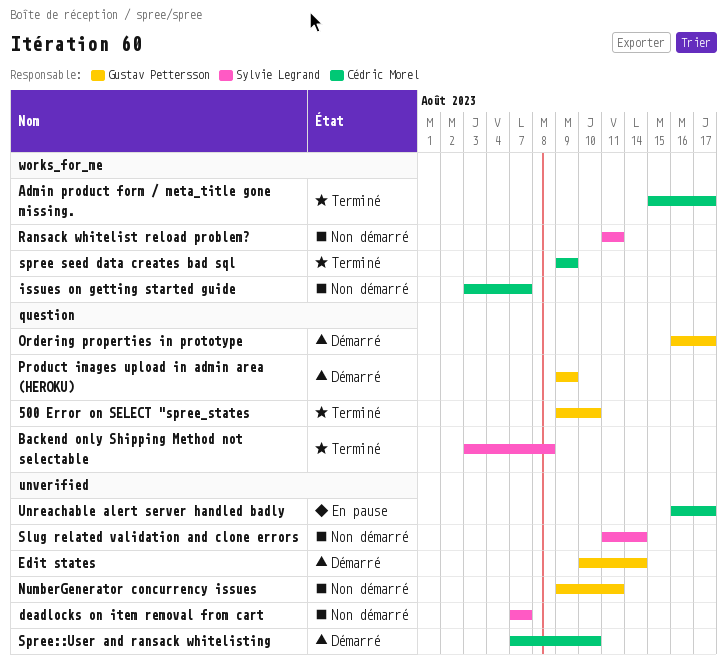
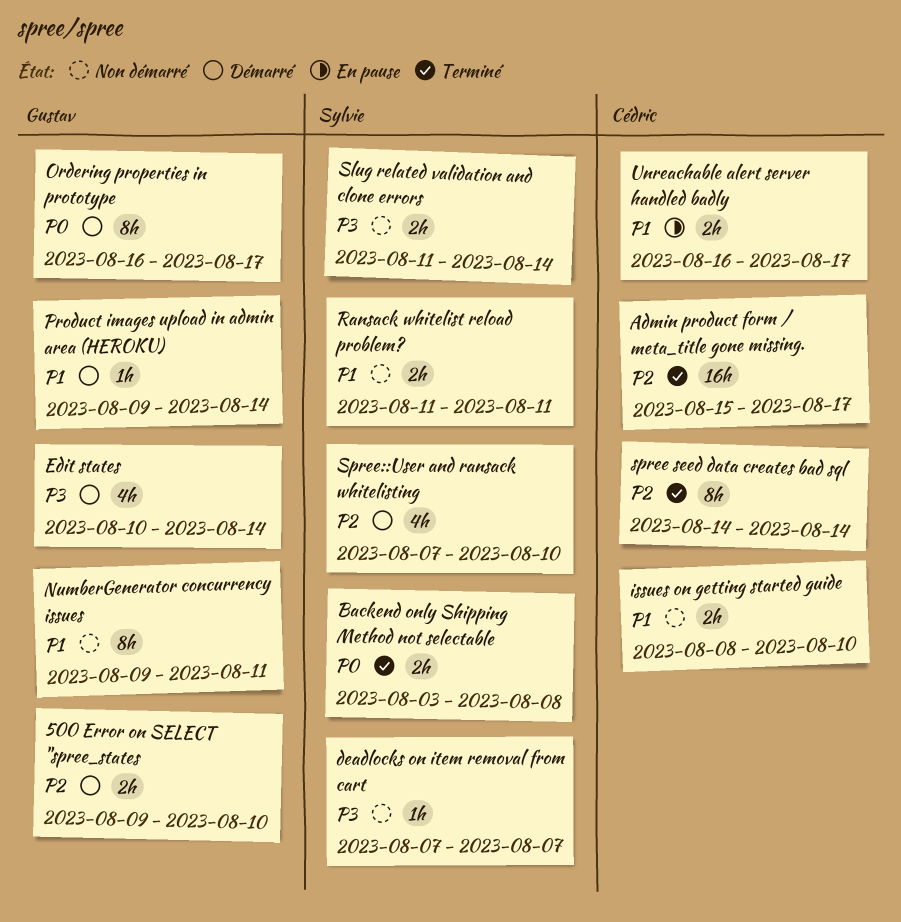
500 Error on SELECT "spree_states, status: Terminé -> Démarré
issues on getting started guide, start: Aug 3 -> Aug 8
issues on getting started guide, due: Aug 7 -> Aug 10
Product images upload in admin area (HEROKU), due: Aug 9 -> Aug 14
spree seed data creates bad sql, start: Aug 9 -> Aug 14
spree seed data creates bad sql, due: Aug 9 -> Aug 14
Spree::User and ransack whitelisting, owner: Cédric Morel -> Sylvie Legrand

